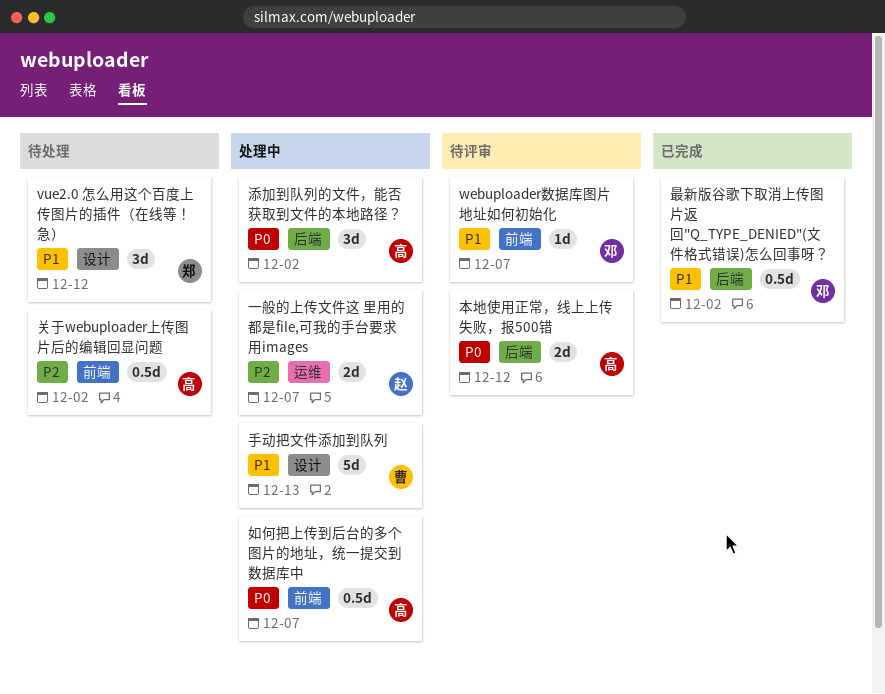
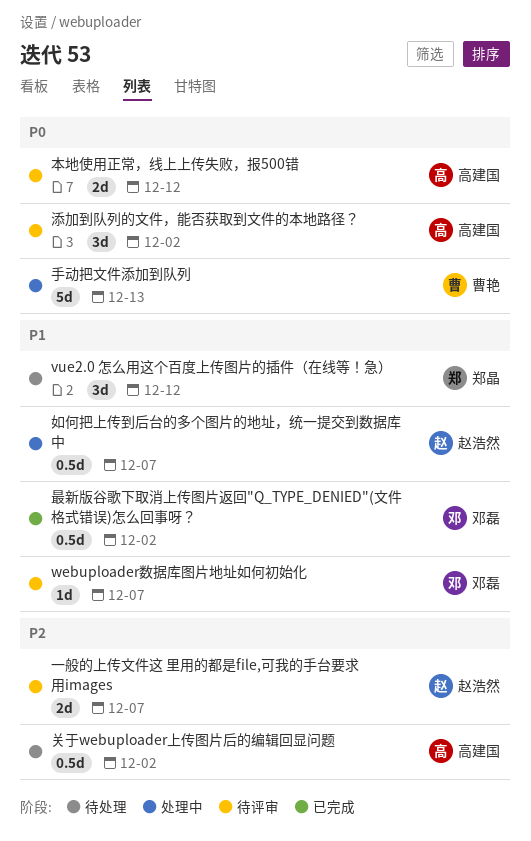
一般的上传文件这 里用的都是file,可我的手台要求用images, status: 处理中 -> 待评审
如何把上传到后台的多个图片的地址，统一提交到数据库中, owner: 高建国 -> 赵浩然
如何把上传到后台的多个图片的地址，统一提交到数据库中, priority: P0 -> P1
手动把文件添加到队列, priority: P1 -> P0
添加到队列的文件，能否获取到文件的本地路径？, status: 处理中 -> 待评审

